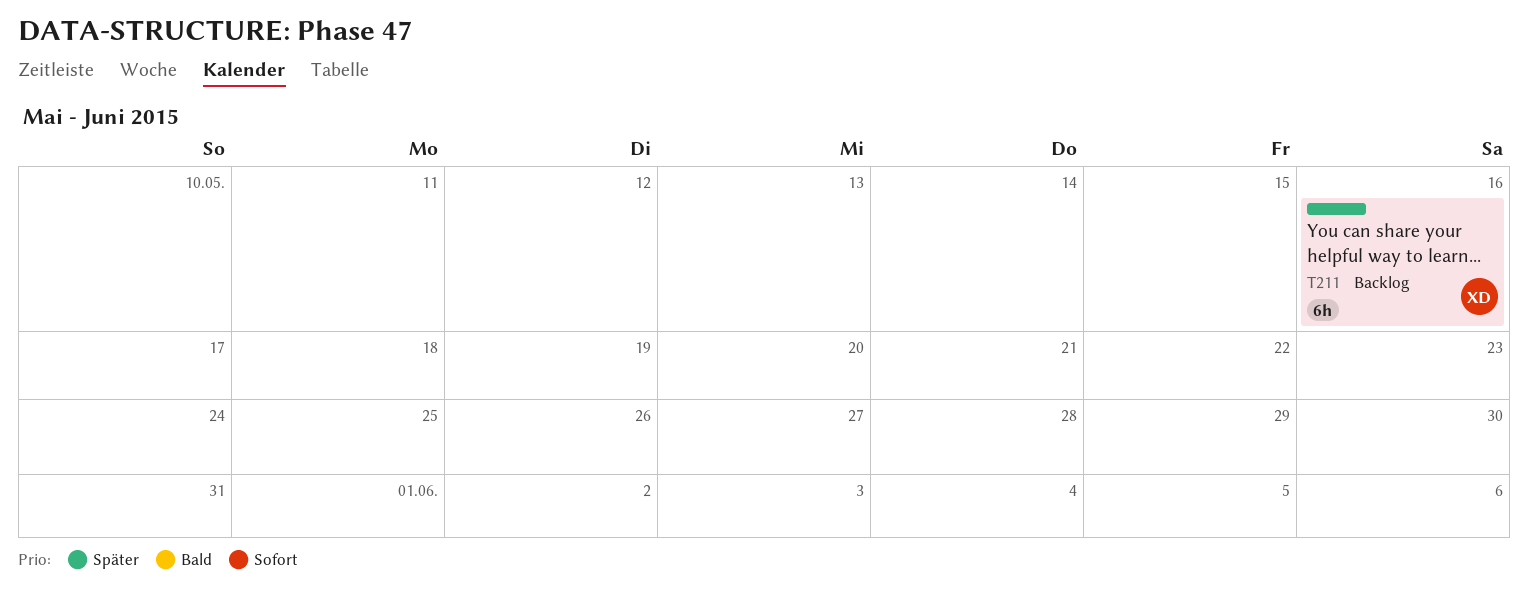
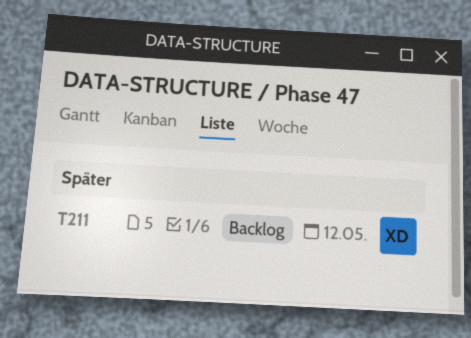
T211, due: May 16 -> May 12

